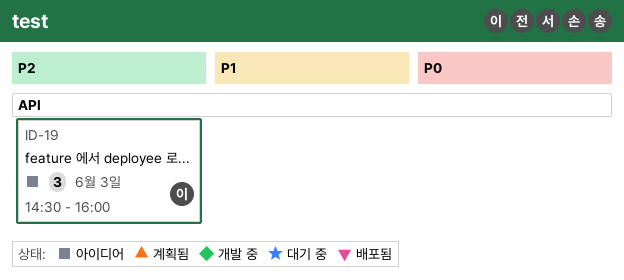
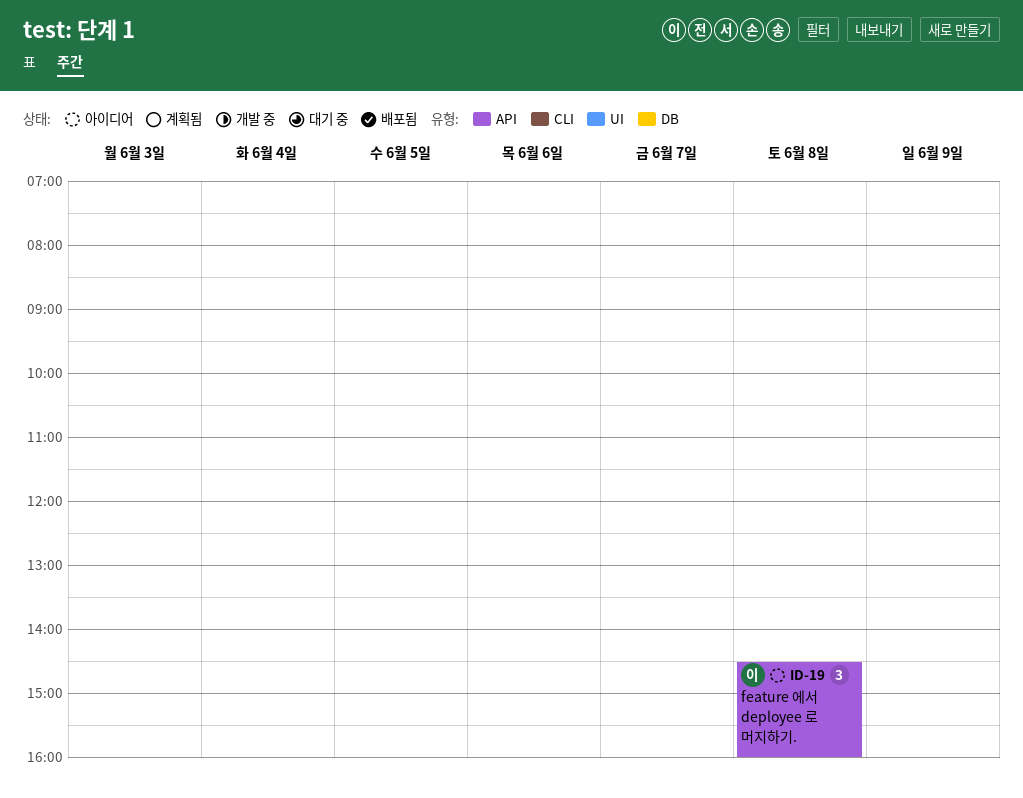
ID-19, day: Jun 3 -> Jun 8

